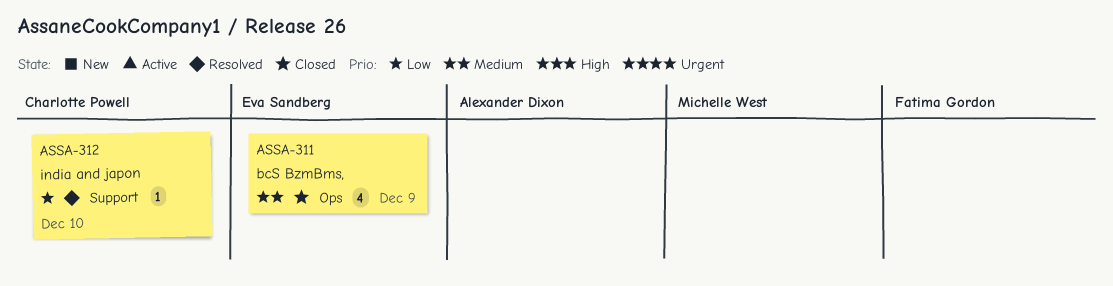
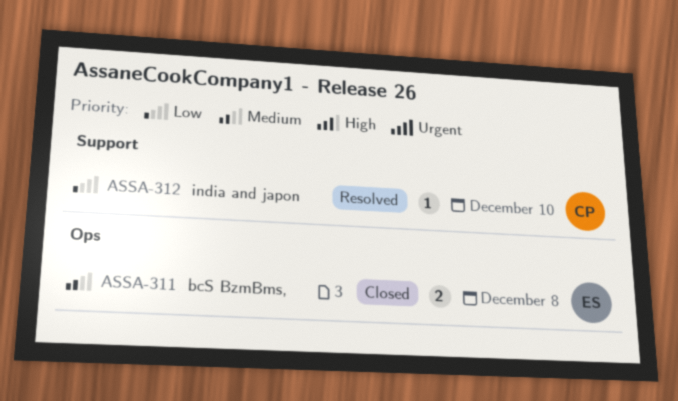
ASSA-311, estimate: 4 -> 2
ASSA-311, due: Dec 9 -> Dec 8

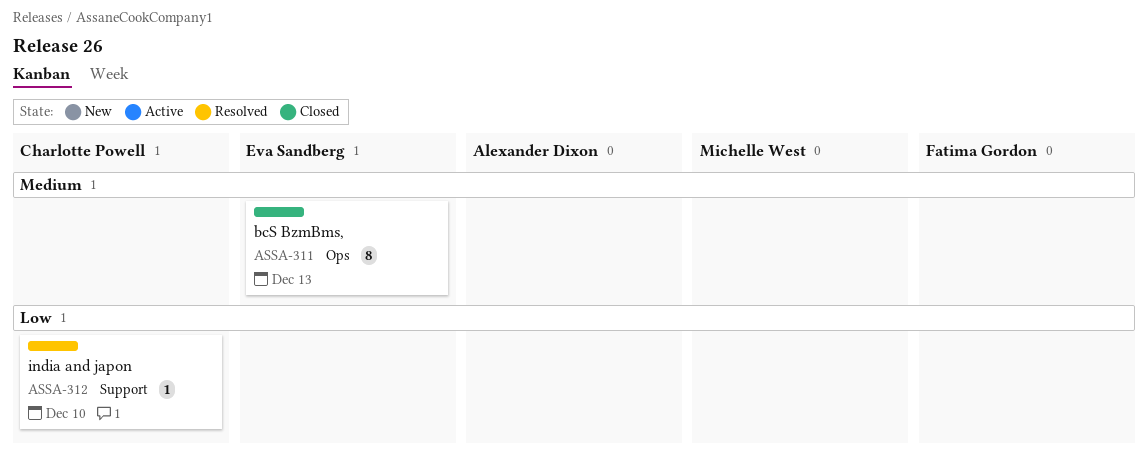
ASSA-311, estimate: 2 -> 8
ASSA-311, due: Dec 8 -> Dec 13

